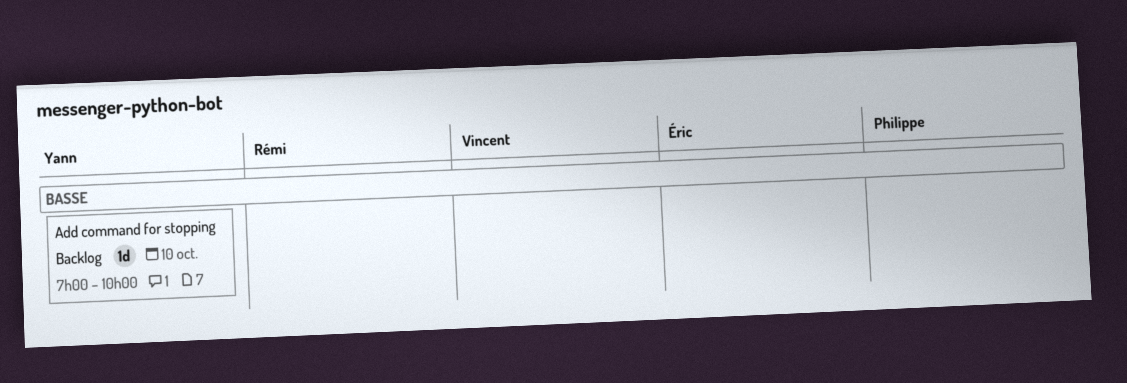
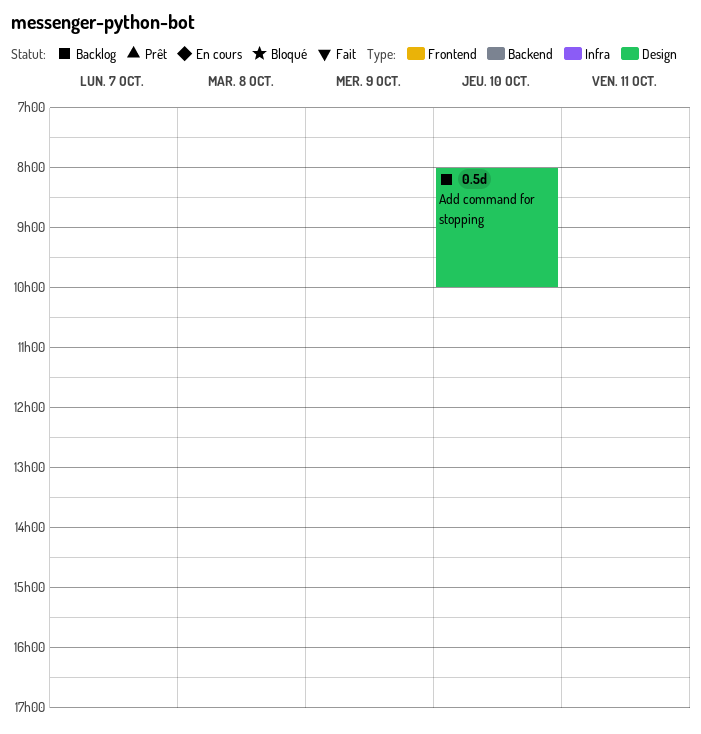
Add command for stopping, estimate: 1d -> 0.5d
Add command for stopping, begins: 07:00 -> 08:00

